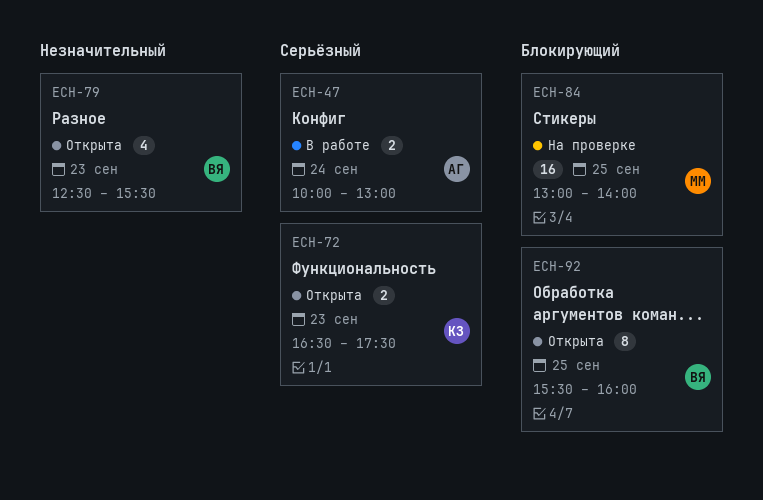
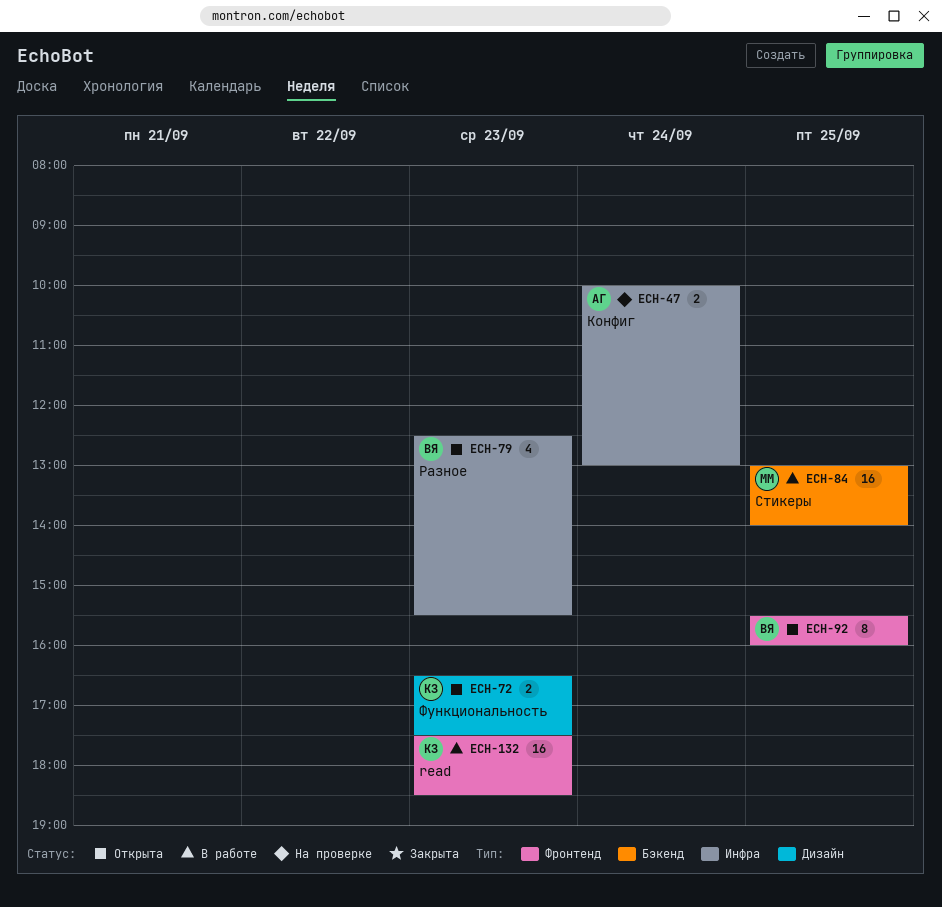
ECH-47, status: В работе -> На проверке
ECH-84, status: На проверке -> В работе
ECH-132: none -> present

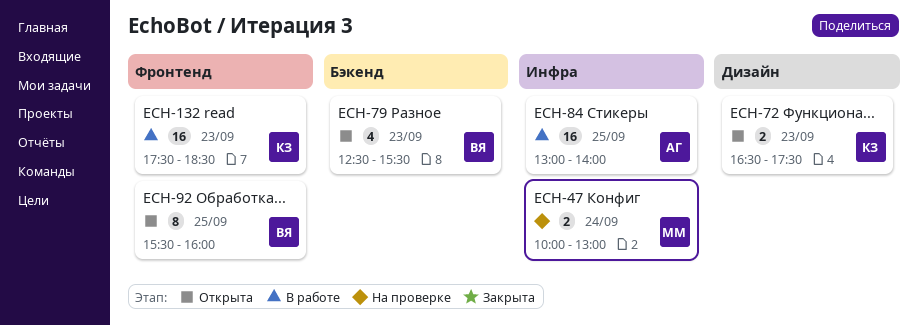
ECH-47, owner: АГ -> ММ
ECH-79, label: Инфра -> Бэкенд
ECH-84, owner: ММ -> АГ
ECH-84, label: Бэкенд -> Инфра

